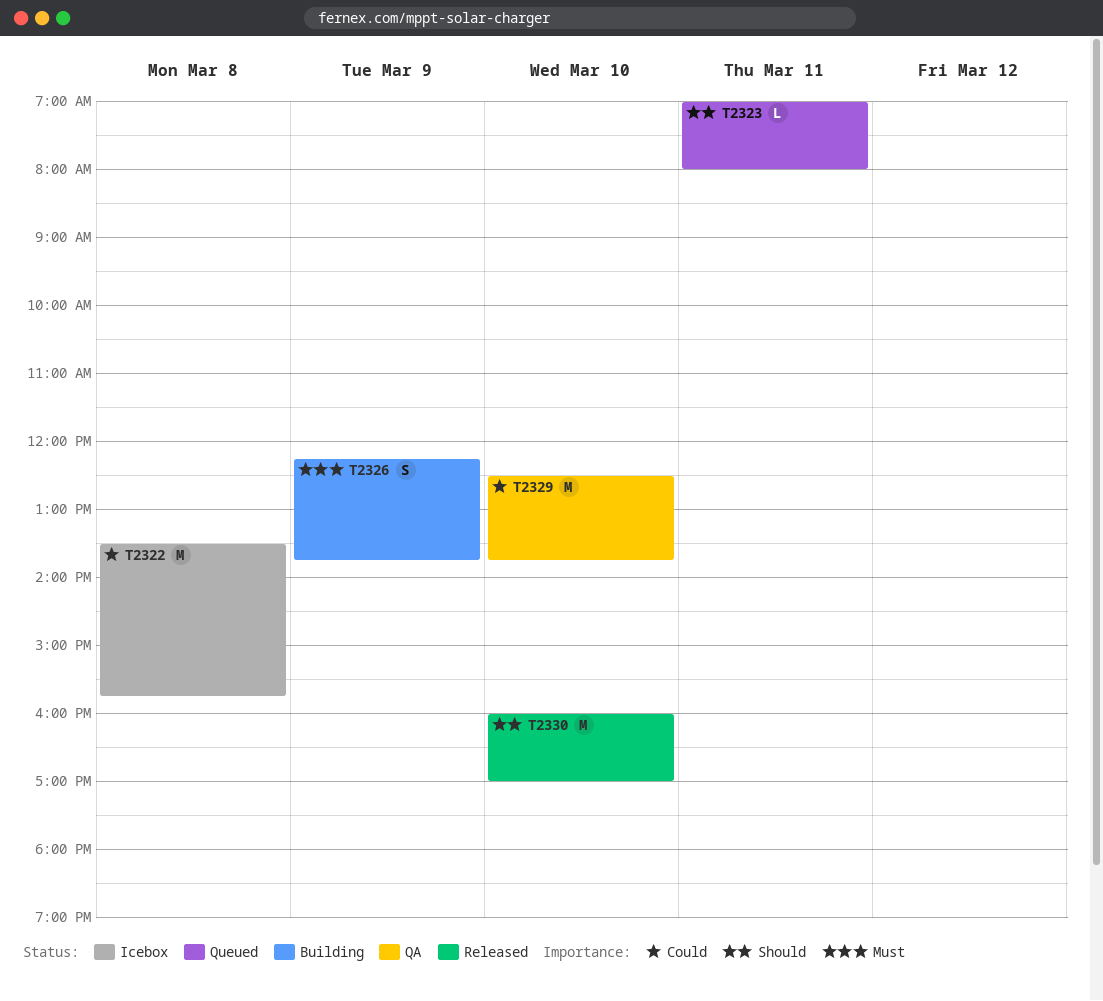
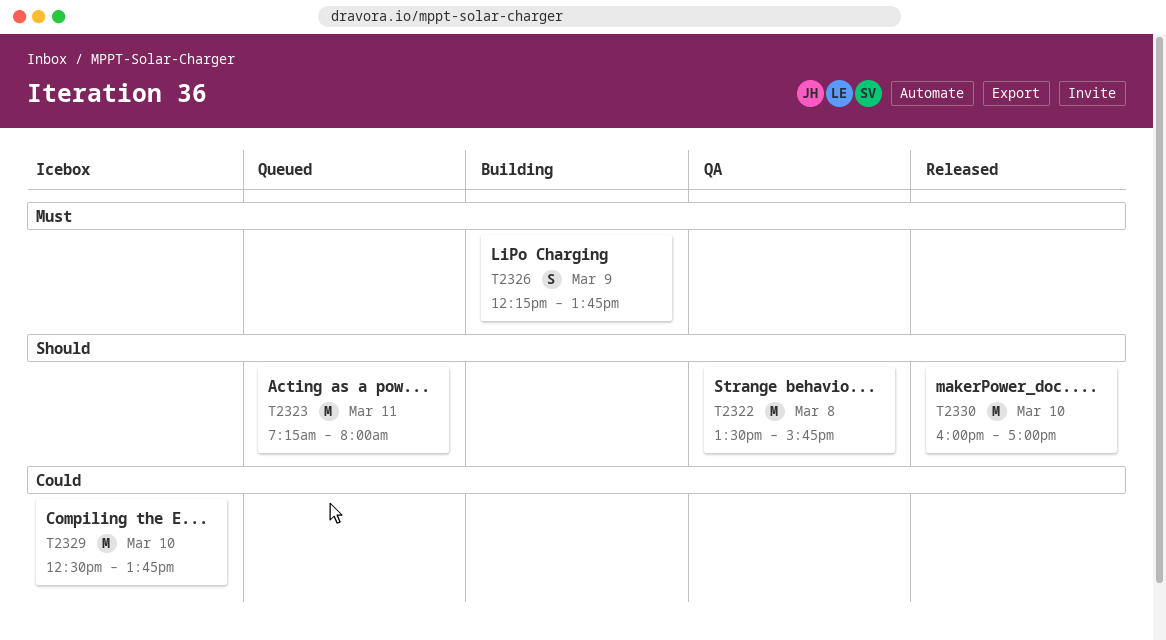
T2322, status: Icebox -> QA
T2322, priority: Could -> Should
T2323, estimate: L -> M
T2323, begins: 07:00 -> 07:15
T2329, status: QA -> Icebox

